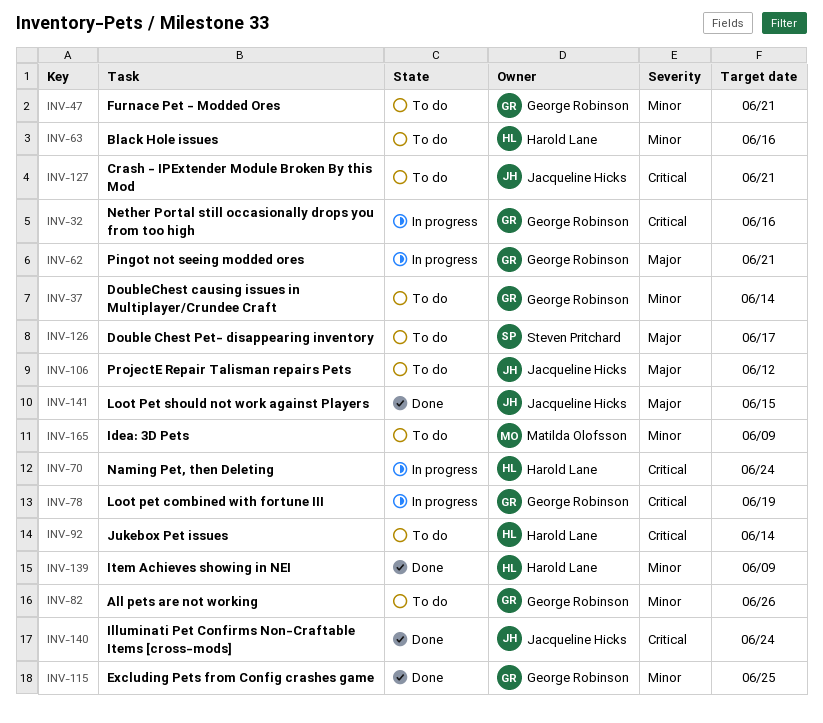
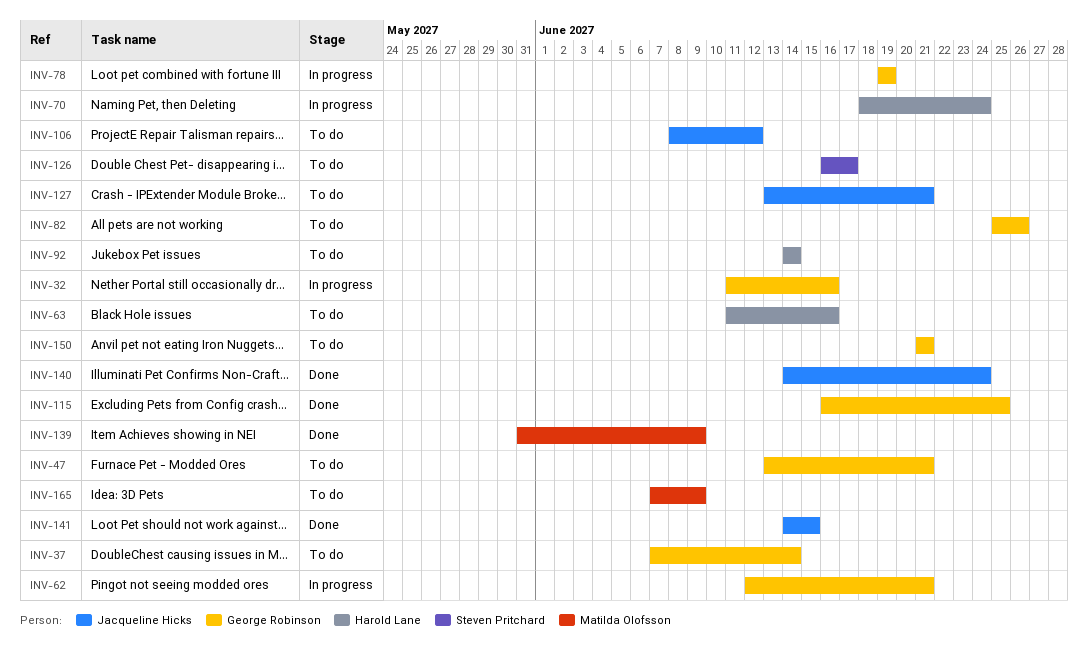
INV-139, owner: Harold Lane -> Matilda Olofsson
INV-150: none -> present

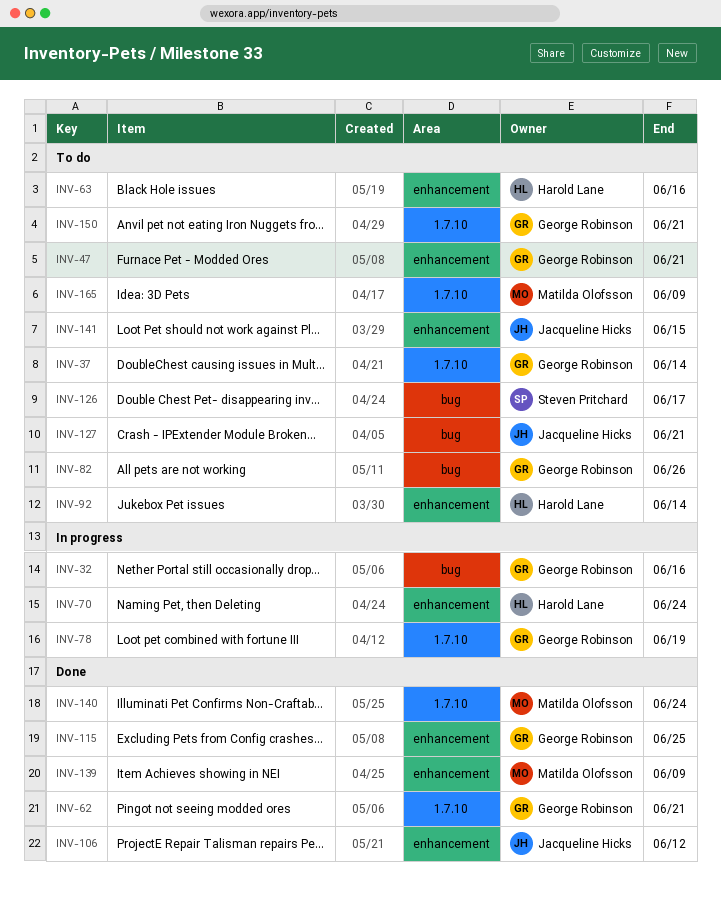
INV-62, status: In progress -> Done
INV-106, status: To do -> Done
INV-140, owner: Jacqueline Hicks -> Matilda Olofsson
INV-141, status: Done -> To do

